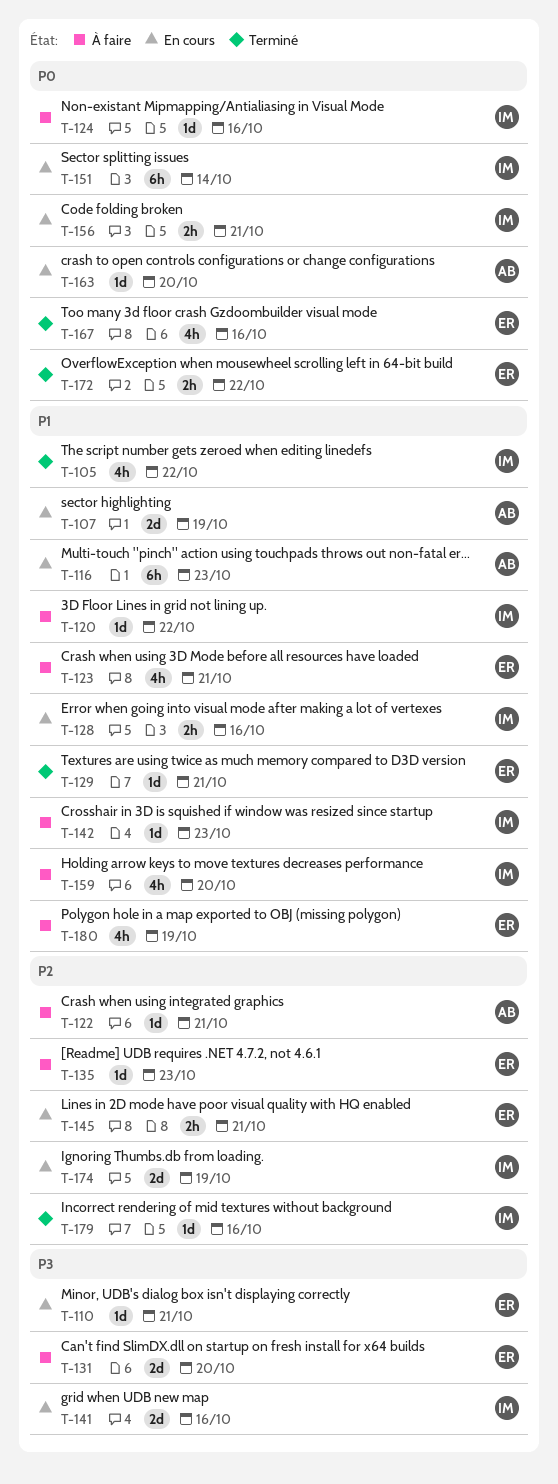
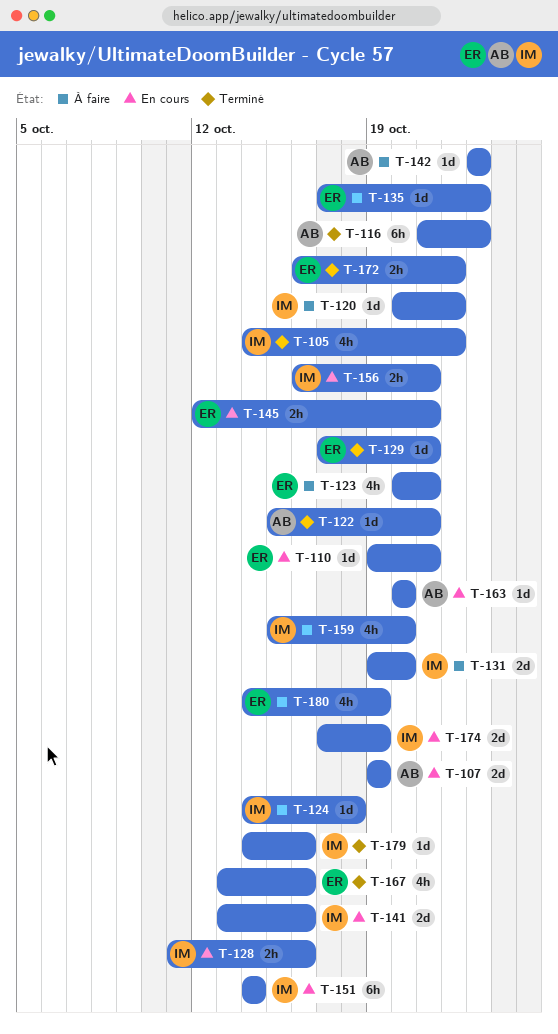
T-116, status: En cours -> Terminé
T-122, status: À faire -> Terminé
T-124, due: Oct 16 -> Oct 18
T-131, owner: ER -> IM
T-142, owner: IM -> AB

